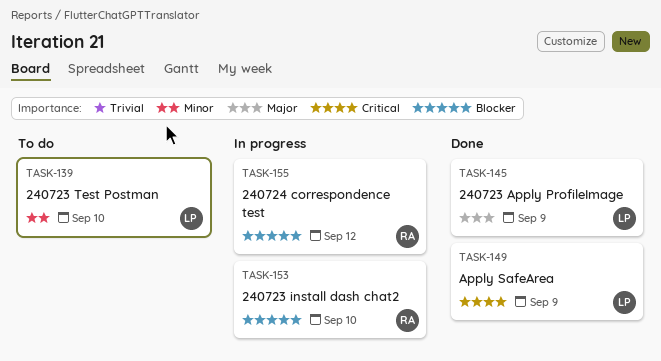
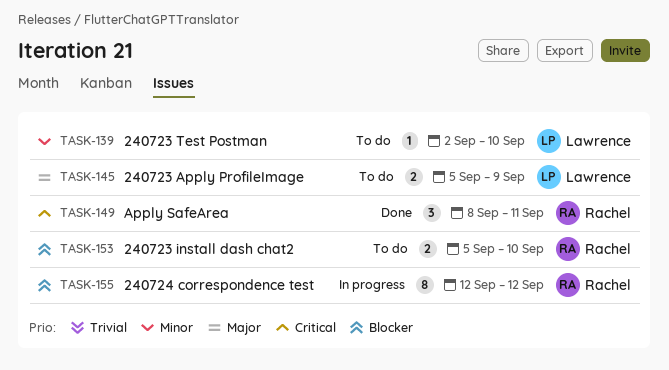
TASK-145, status: Done -> To do
TASK-149, owner: Lawrence -> Rachel
TASK-149, due: Sep 9 -> Sep 11
TASK-153, status: In progress -> To do

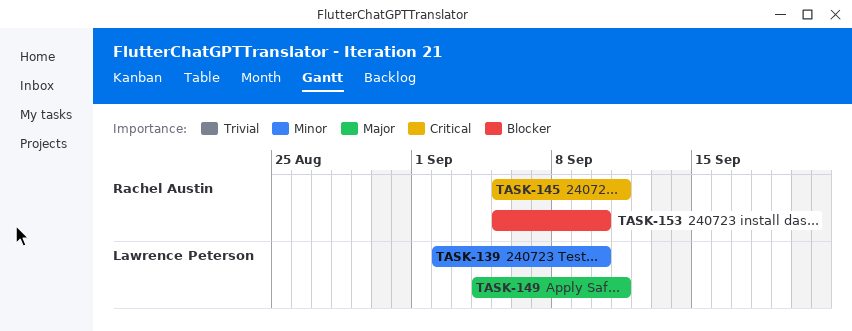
TASK-145, owner: Lawrence Peterson -> Rachel Austin
TASK-145, priority: Major -> Critical
TASK-145, due: Sep 9 -> Sep 11
TASK-149, owner: Rachel Austin -> Lawrence Peterson
TASK-149, priority: Critical -> Major
TASK-149, start: Sep 8 -> Sep 4
TASK-155: present -> none

